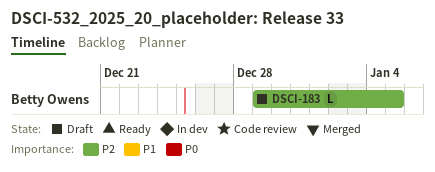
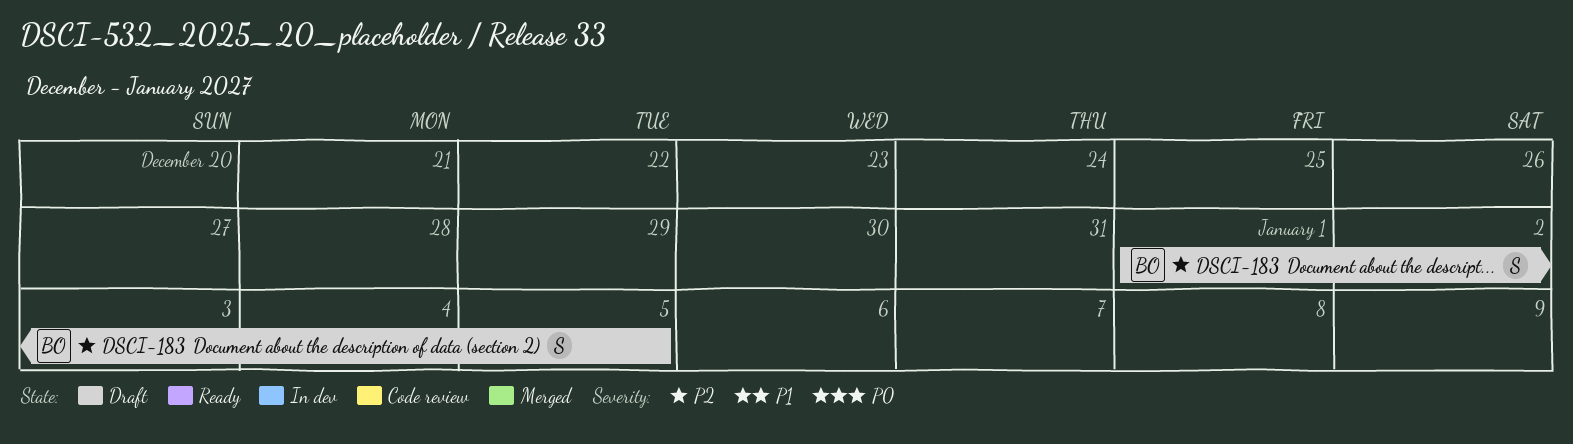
DSCI-183, estimate: L -> S
DSCI-183, start: Dec 29 -> Jan 1

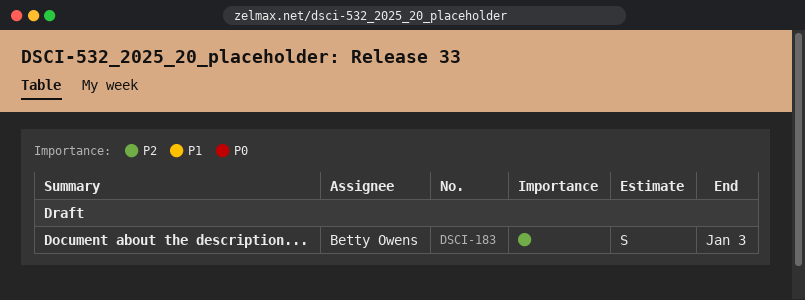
DSCI-183, due: Jan 5 -> Jan 3

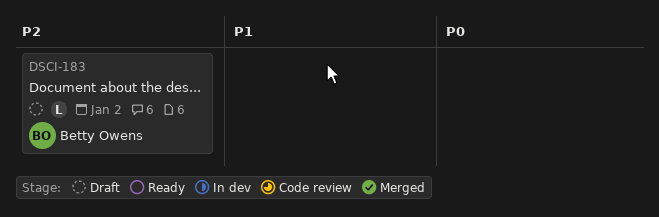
DSCI-183, estimate: S -> L
DSCI-183, due: Jan 3 -> Jan 2

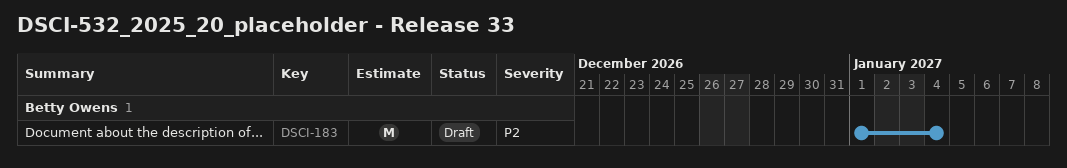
DSCI-183, estimate: L -> M
DSCI-183, due: Jan 2 -> Jan 4

